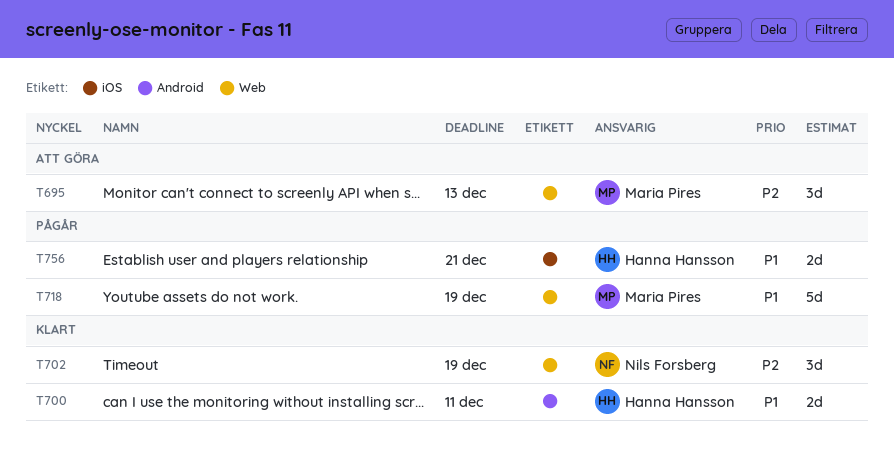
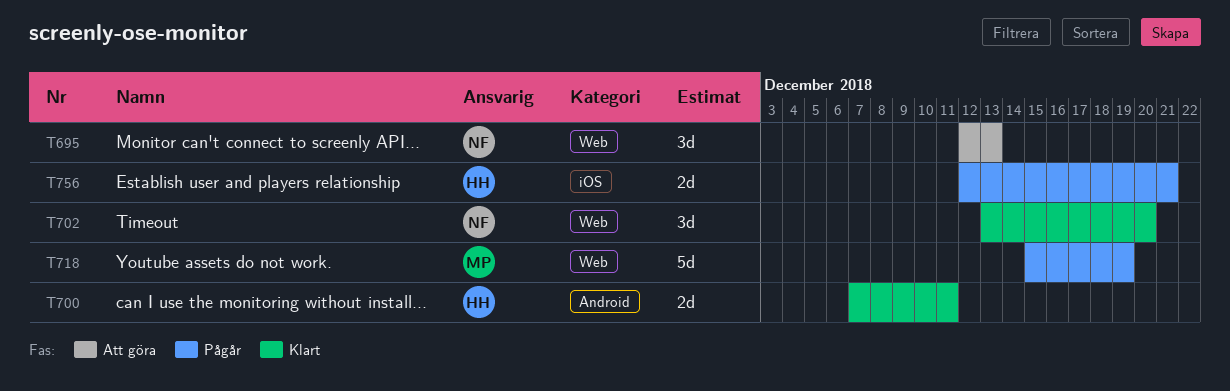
T695, owner: Maria Pires -> Nils Forsberg
T702, due: Dec 19 -> Dec 20

